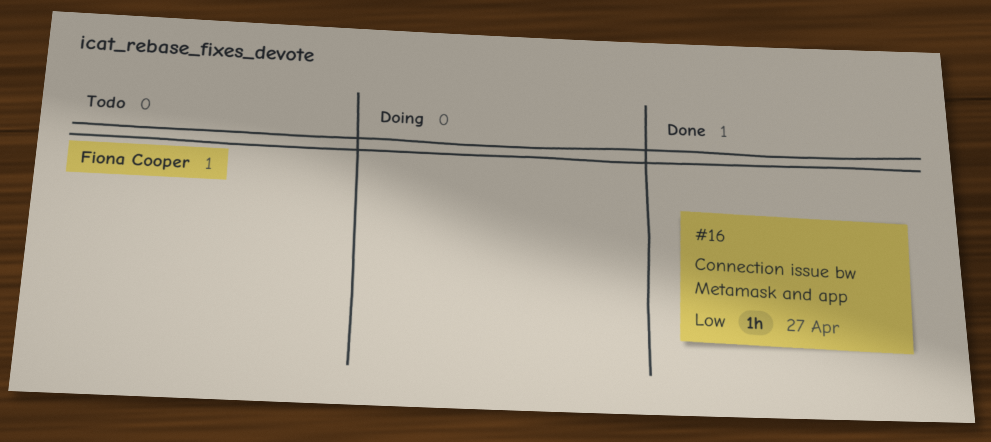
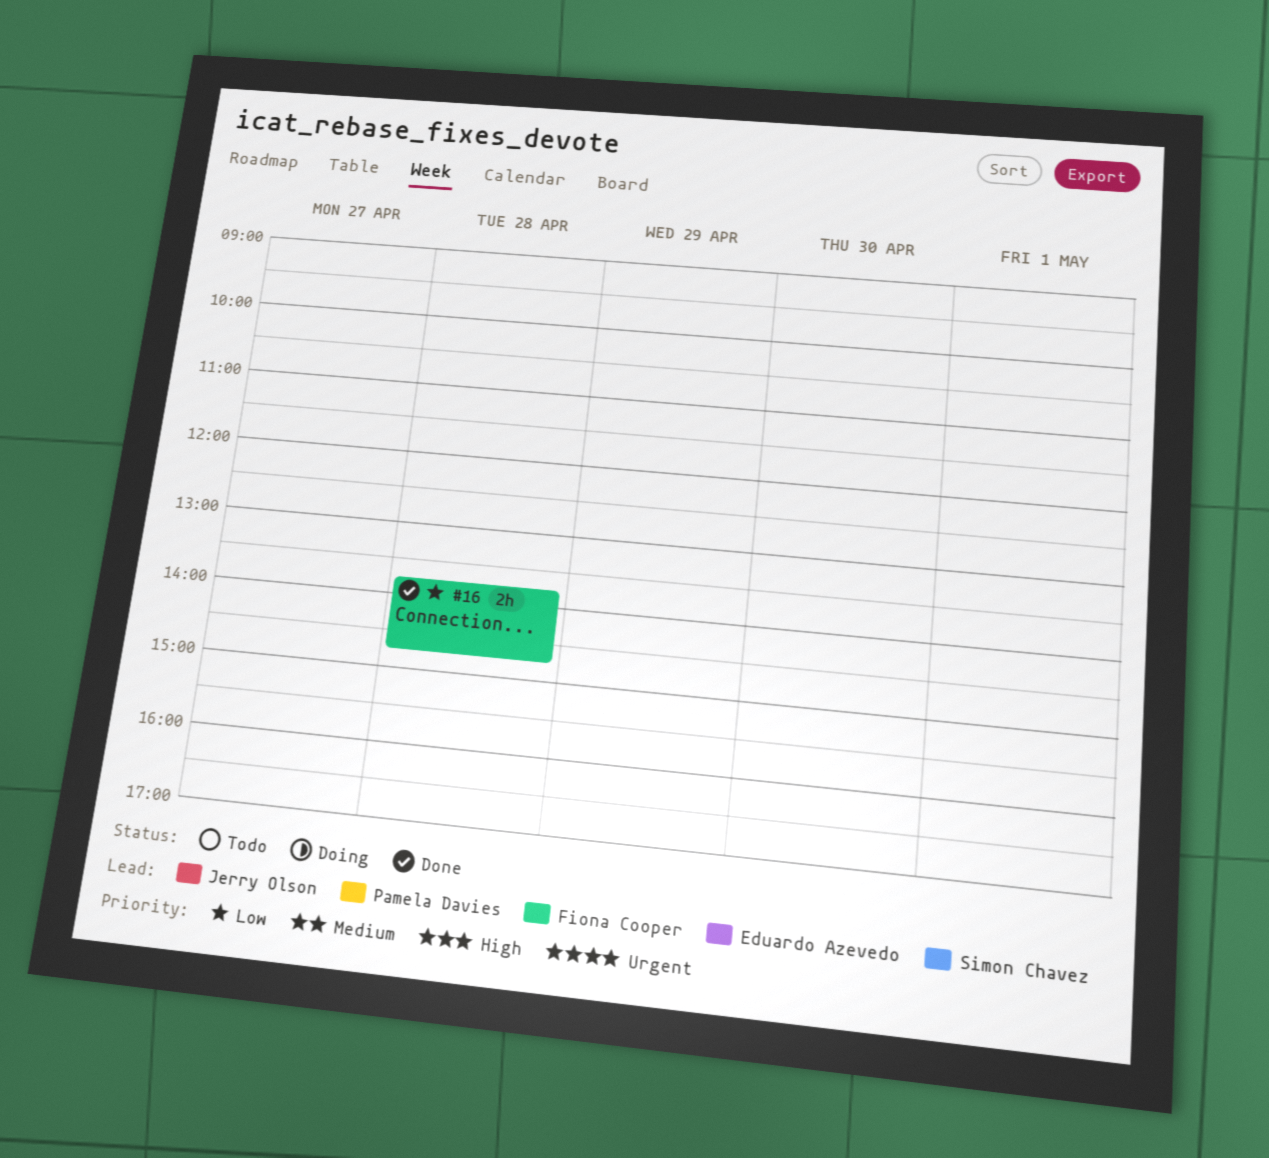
#16, estimate: 1h -> 2h
#16, day: Apr 27 -> Apr 28

